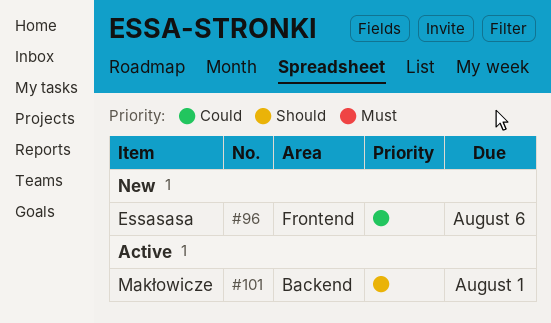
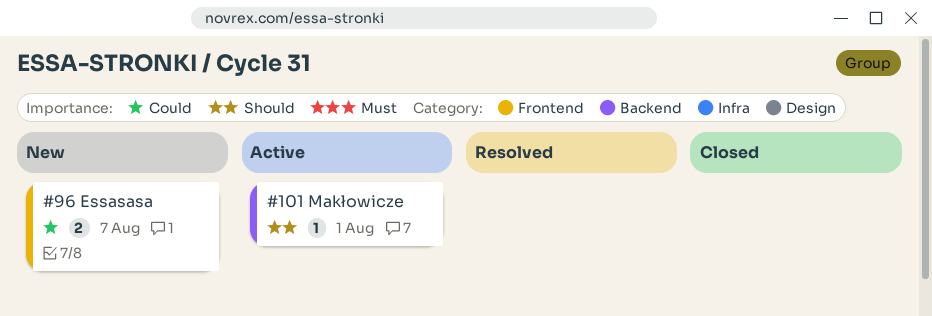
#96, due: Aug 6 -> Aug 7

